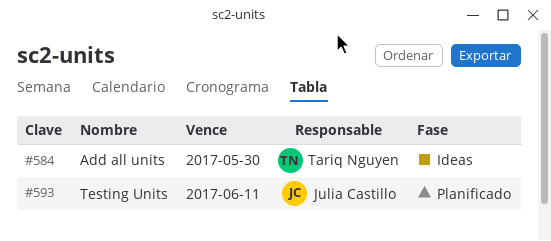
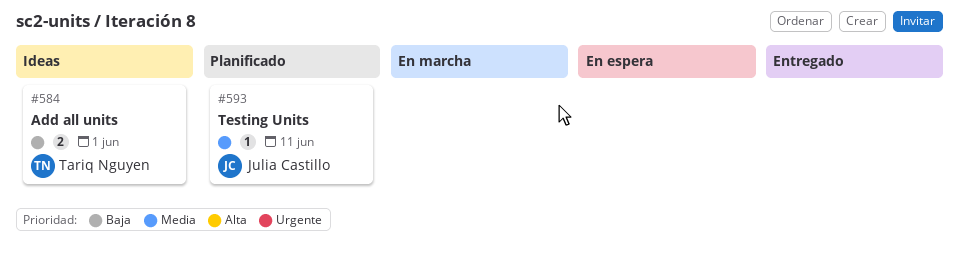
#584, due: May 30 -> Jun 1

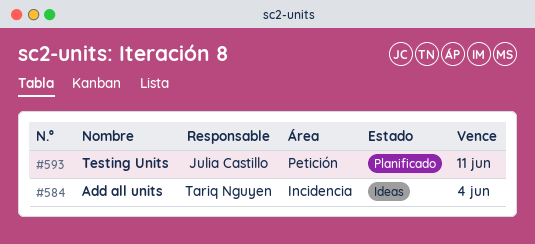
#584, due: Jun 1 -> Jun 4

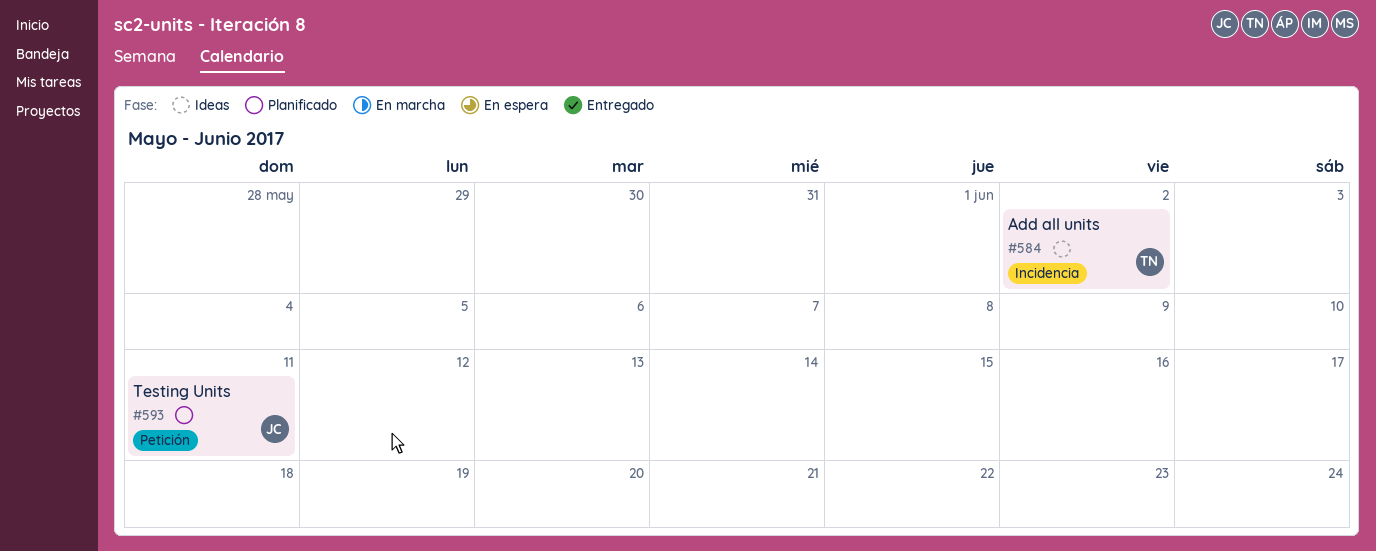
#584, due: Jun 4 -> Jun 2

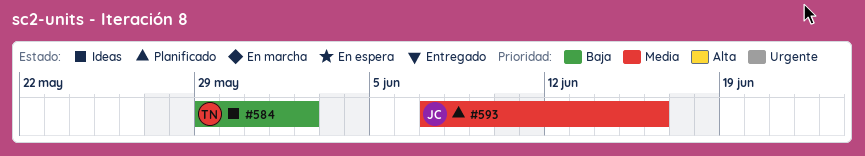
#593, due: Jun 11 -> Jun 16

